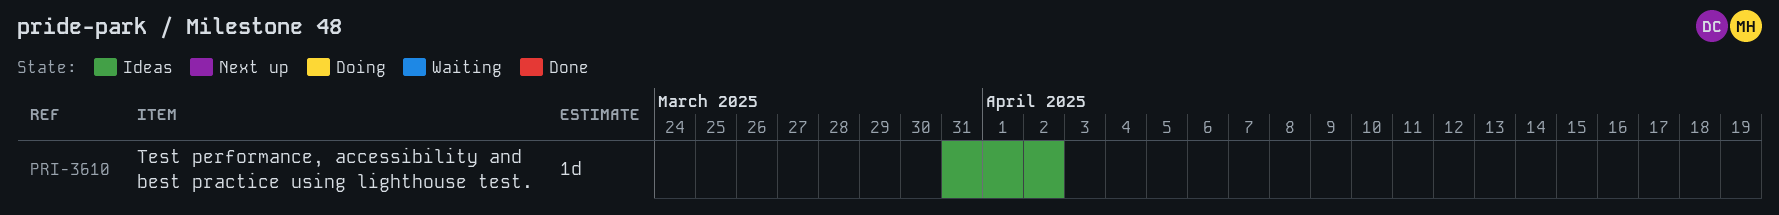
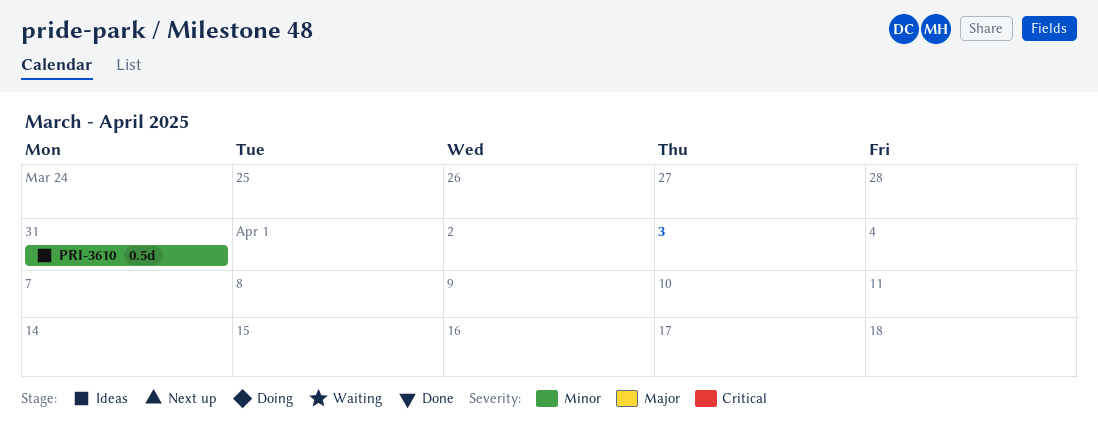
PRI-3610, estimate: 1d -> 0.5d
PRI-3610, due: Apr 2 -> Mar 31

